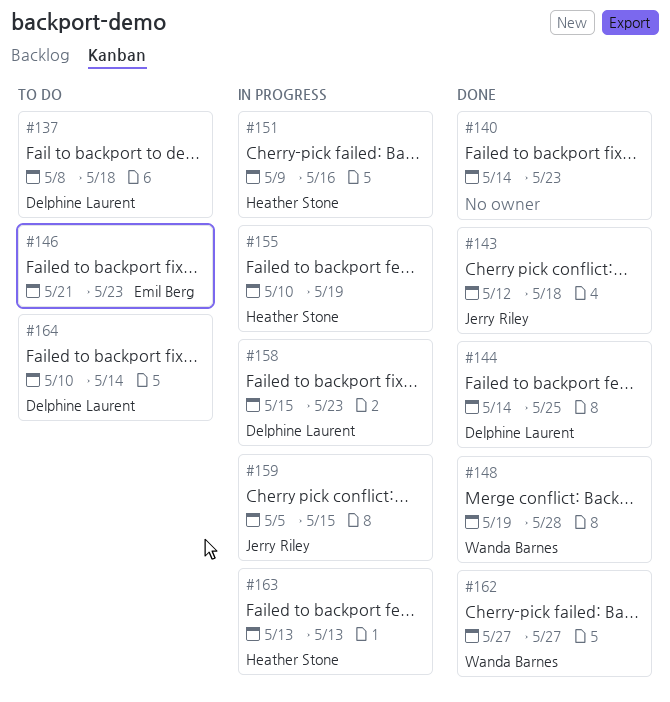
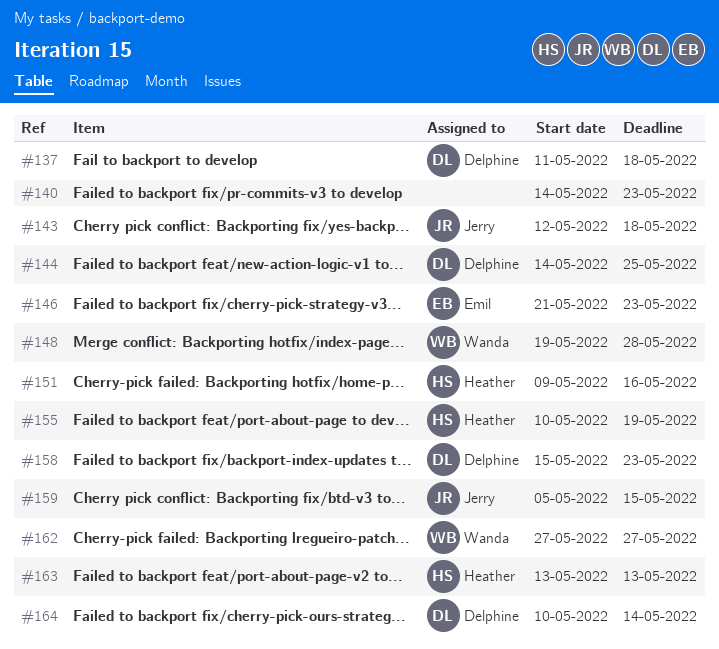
#137, start: May 8 -> May 11

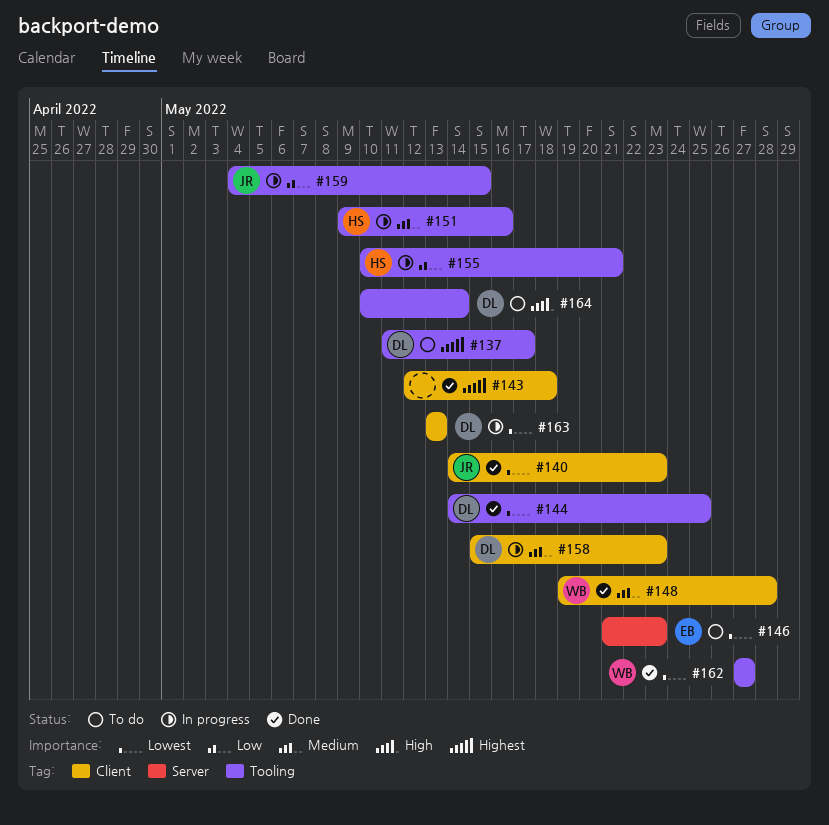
#137, due: May 18 -> May 17
#140, owner: none -> Jerry
#143, owner: Jerry -> none
#155, due: May 19 -> May 21
#159, start: May 5 -> May 4
#163, owner: Heather -> Delphine

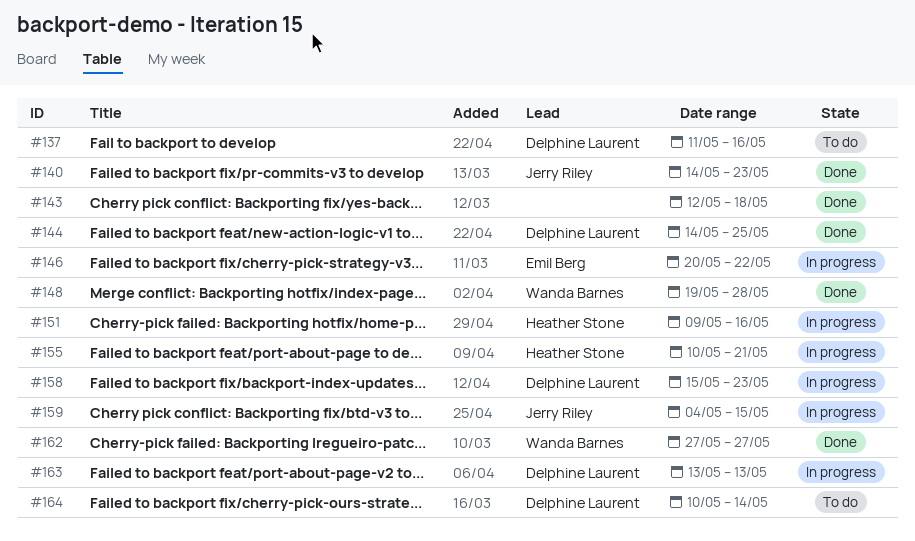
#137, due: May 17 -> May 16
#146, status: To do -> In progress
#146, start: May 21 -> May 20
#146, due: May 23 -> May 22

